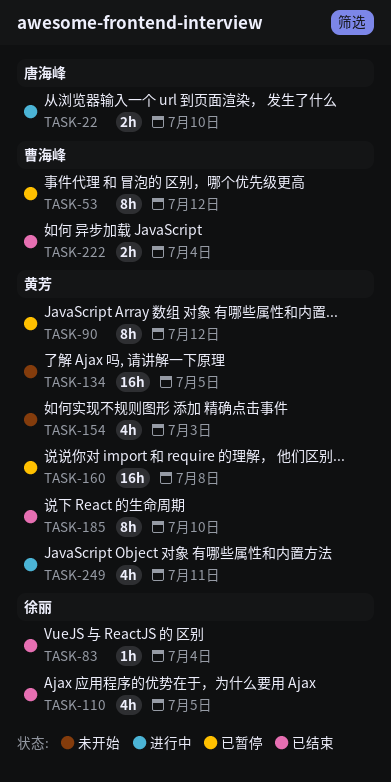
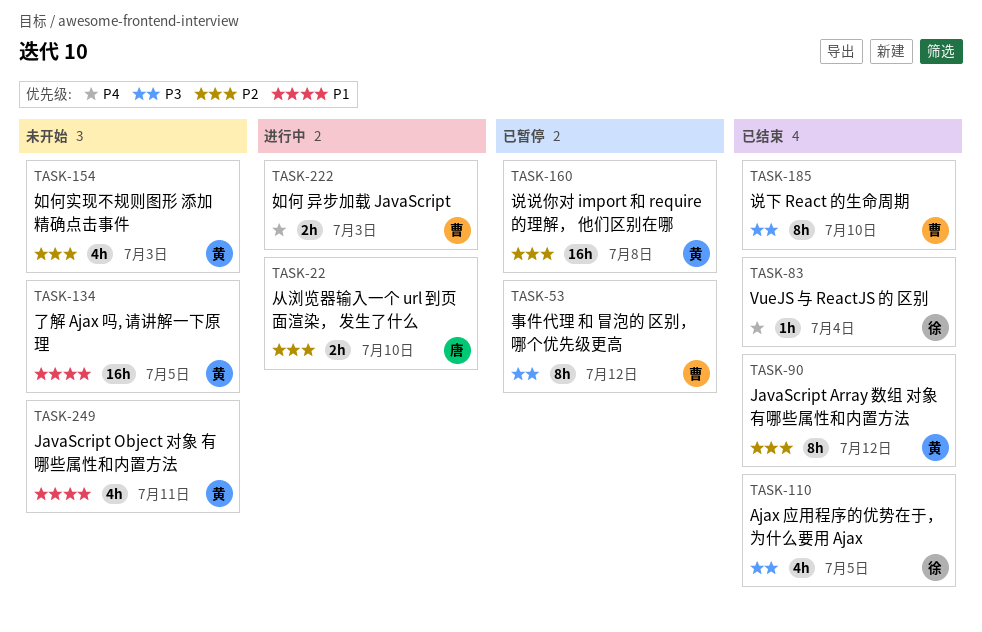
TASK-90, status: 已暂停 -> 已结束
TASK-185, owner: 黄芳 -> 曹海峰
TASK-222, status: 已结束 -> 进行中
TASK-222, due: Jul 4 -> Jul 3
TASK-249, status: 进行中 -> 未开始

